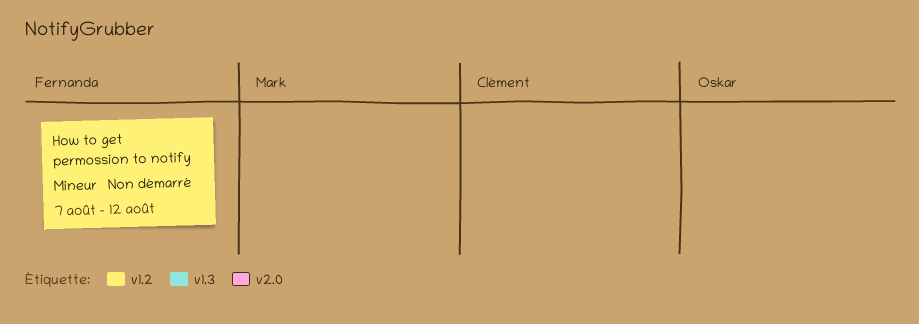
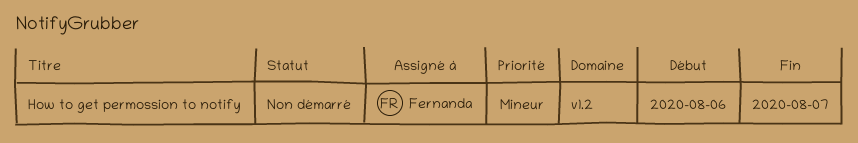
How to get permossion to notify, start: Aug 7 -> Aug 6
How to get permossion to notify, due: Aug 12 -> Aug 7

